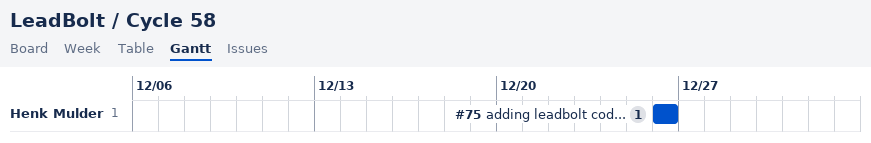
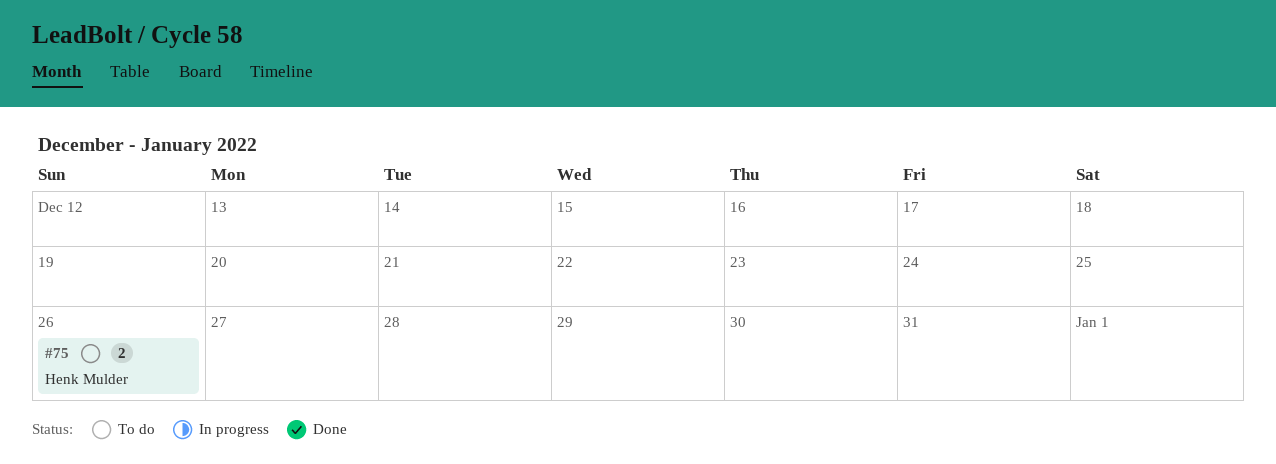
#75, estimate: 1 -> 2

